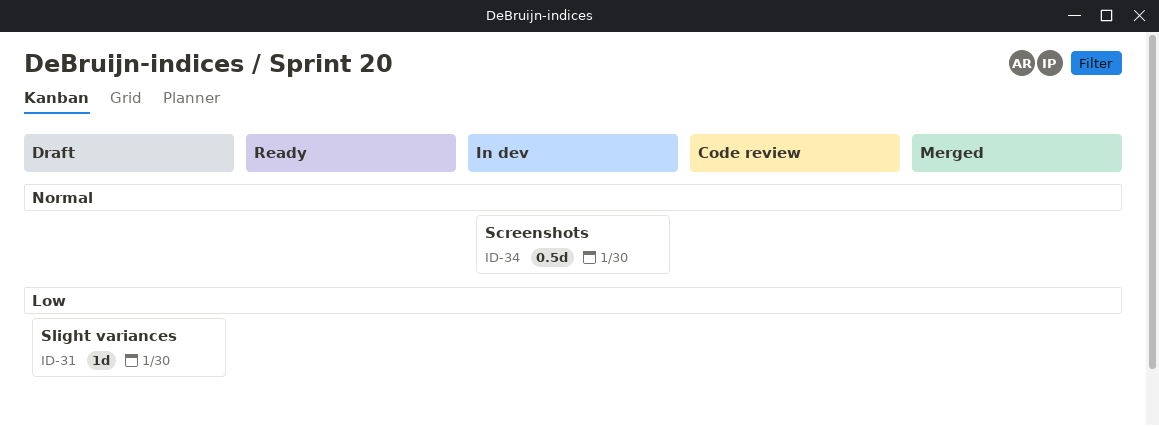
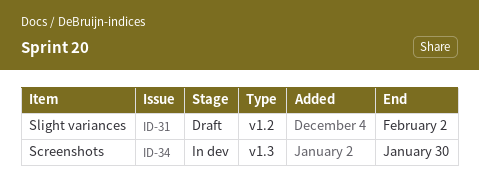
ID-31, due: Jan 30 -> Feb 2

